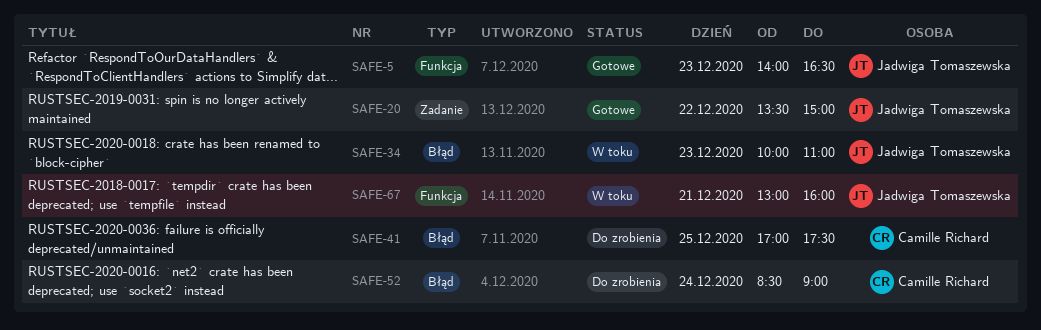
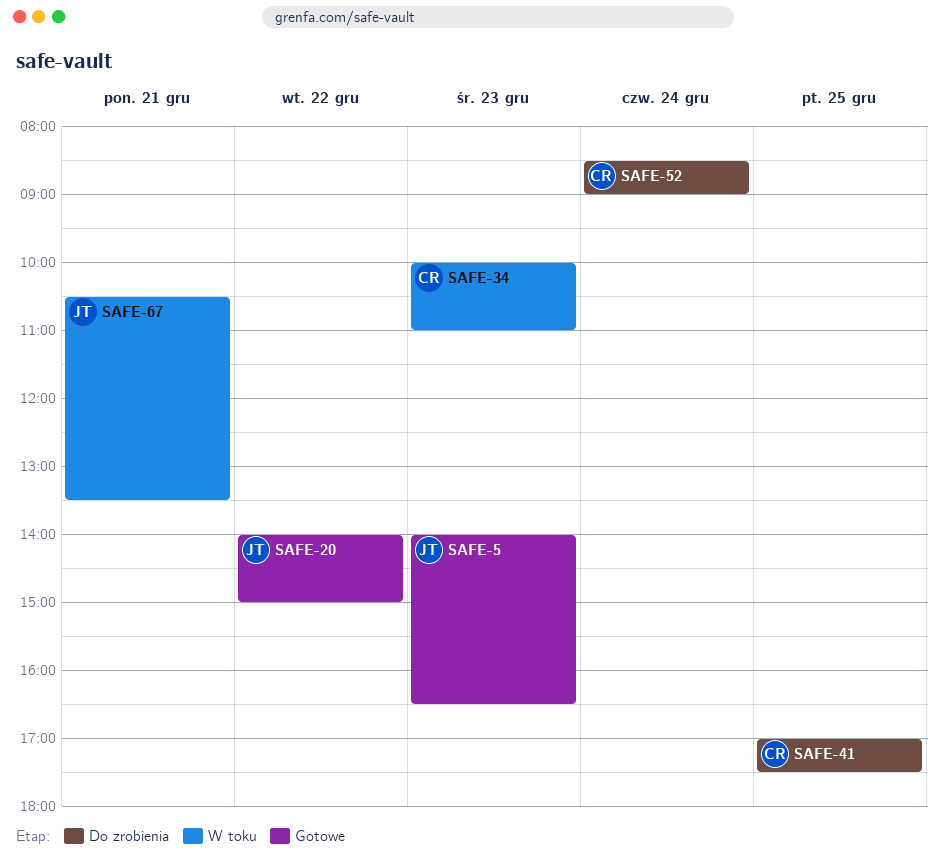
SAFE-20, begins: 13:30 -> 14:00
SAFE-34, owner: Jadwiga Tomaszewska -> Camille Richard
SAFE-67, begins: 13:00 -> 10:30
SAFE-67, ends: 16:00 -> 13:30

